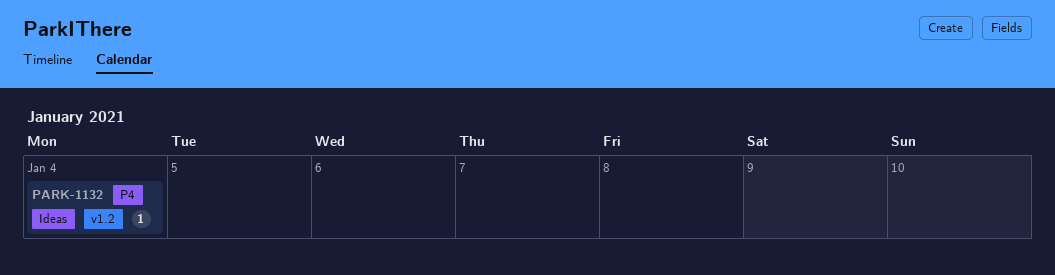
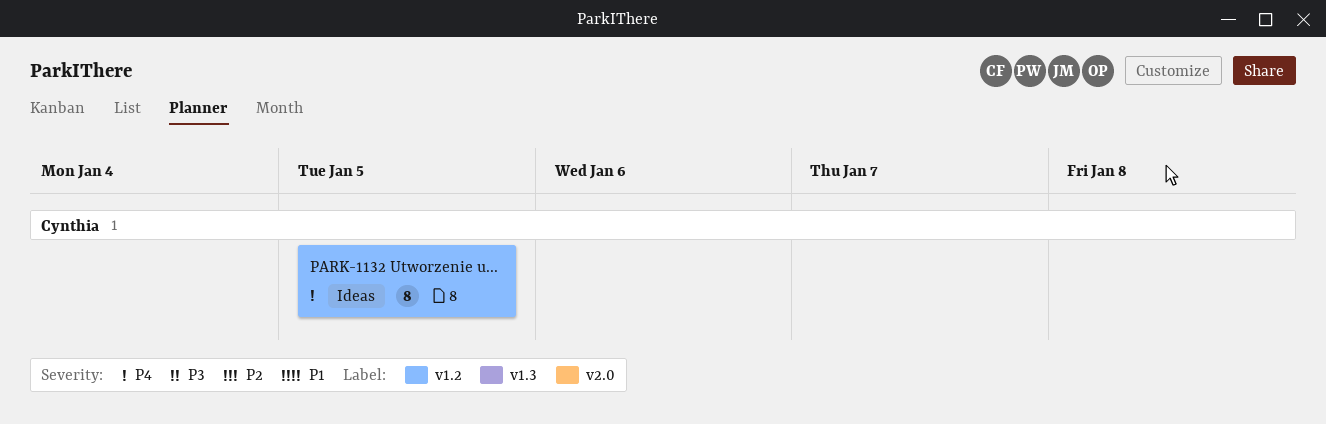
PARK-1132, estimate: 1 -> 8
PARK-1132, due: Jan 4 -> Jan 5

